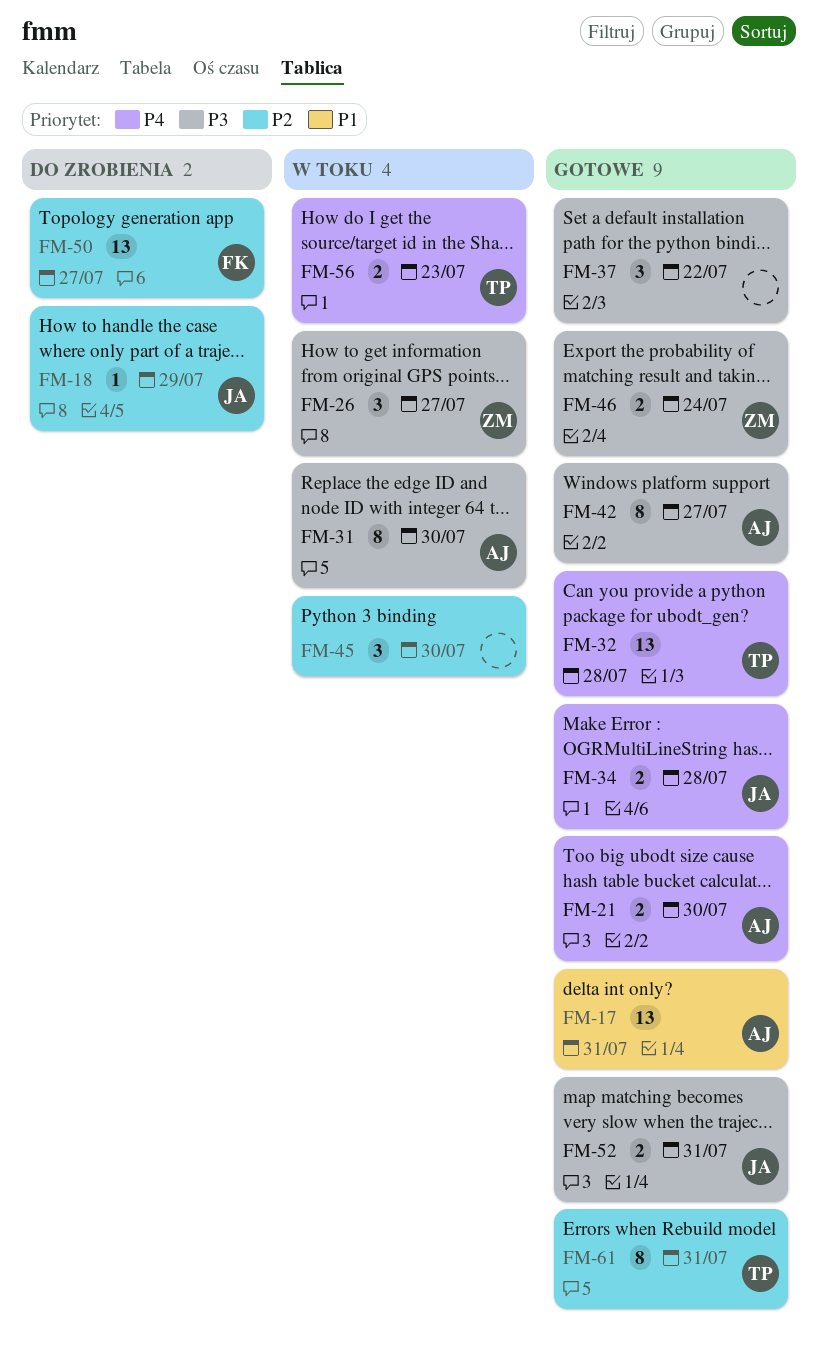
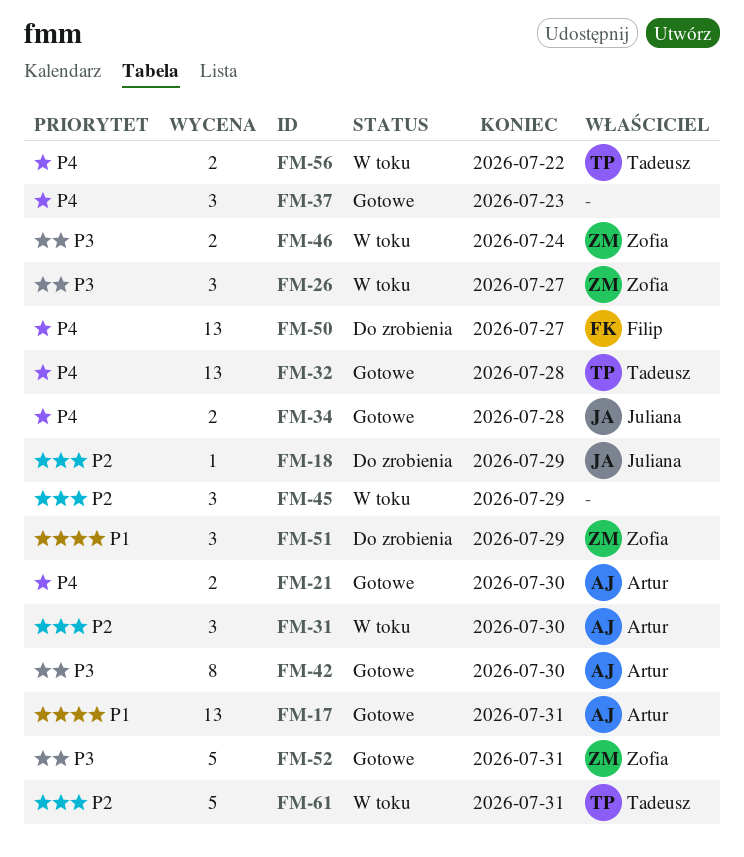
FM-31, priority: P3 -> P2
FM-31, estimate: 8 -> 3
FM-37, priority: P3 -> P4
FM-37, due: Jul 22 -> Jul 23
FM-42, due: Jul 27 -> Jul 30
FM-45, due: Jul 30 -> Jul 29
FM-46, status: Gotowe -> W toku
FM-50, priority: P2 -> P4
FM-51: none -> present
FM-52, owner: Juliana -> Zofia
FM-52, estimate: 2 -> 5
FM-56, due: Jul 23 -> Jul 22
FM-61, status: Gotowe -> W toku
FM-61, estimate: 8 -> 5

